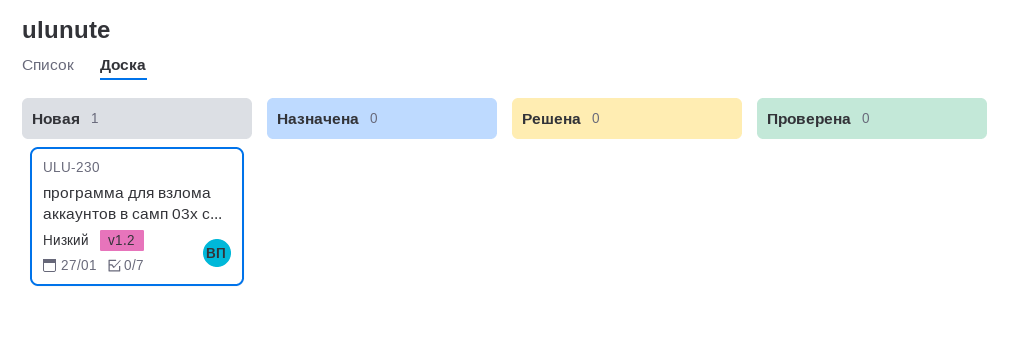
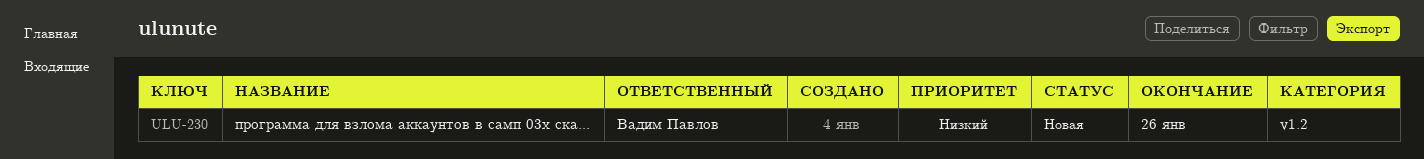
ULU-230, due: Jan 27 -> Jan 26

